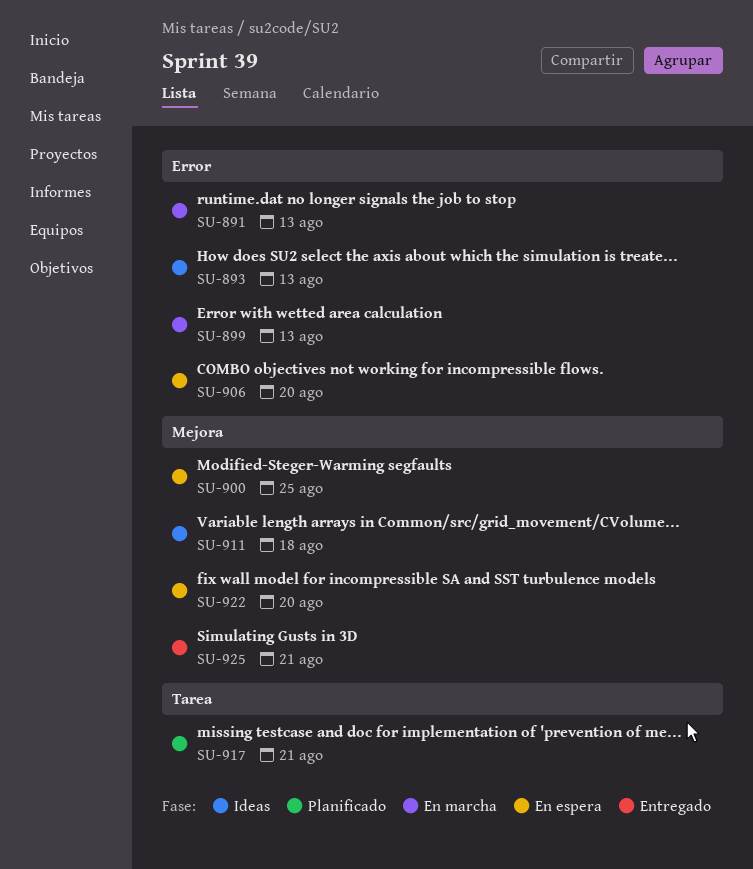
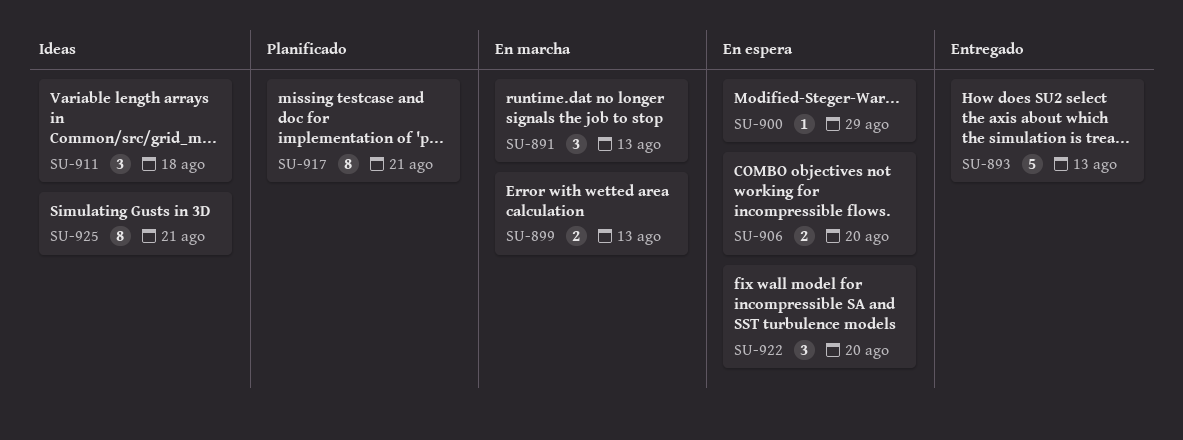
SU-893, status: Ideas -> Entregado
SU-900, due: Aug 25 -> Aug 29
SU-925, status: Entregado -> Ideas

